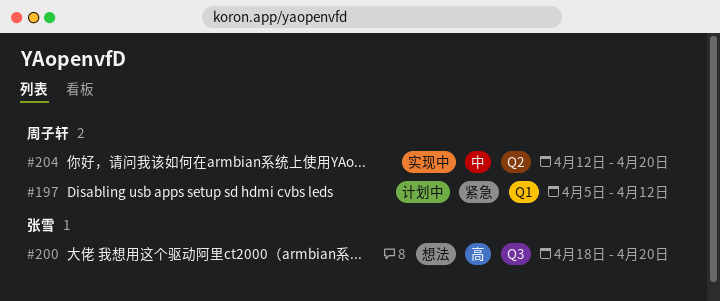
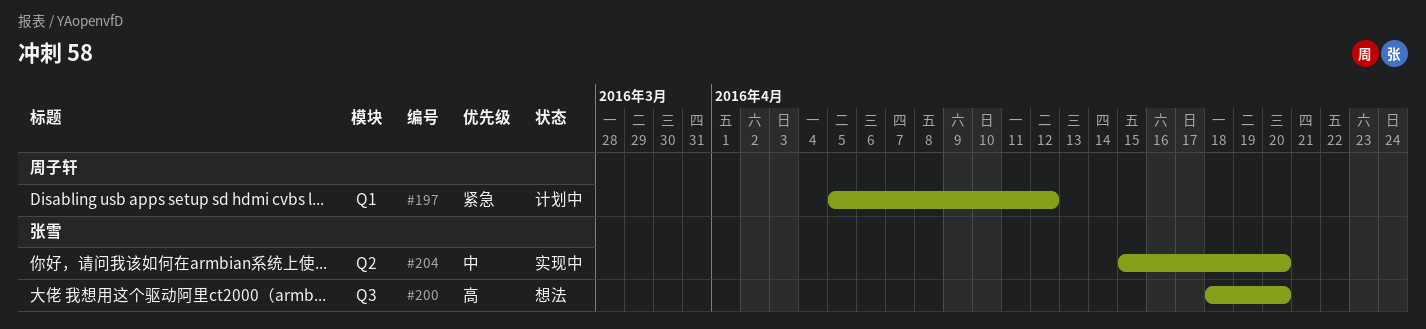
#204, owner: 周子轩 -> 张雪
#204, start: Apr 12 -> Apr 15

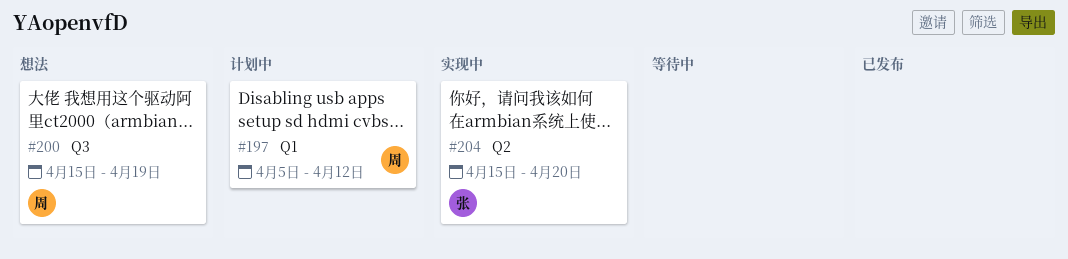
#200, owner: 张雪 -> 周子轩
#200, start: Apr 18 -> Apr 15
#200, due: Apr 20 -> Apr 19

